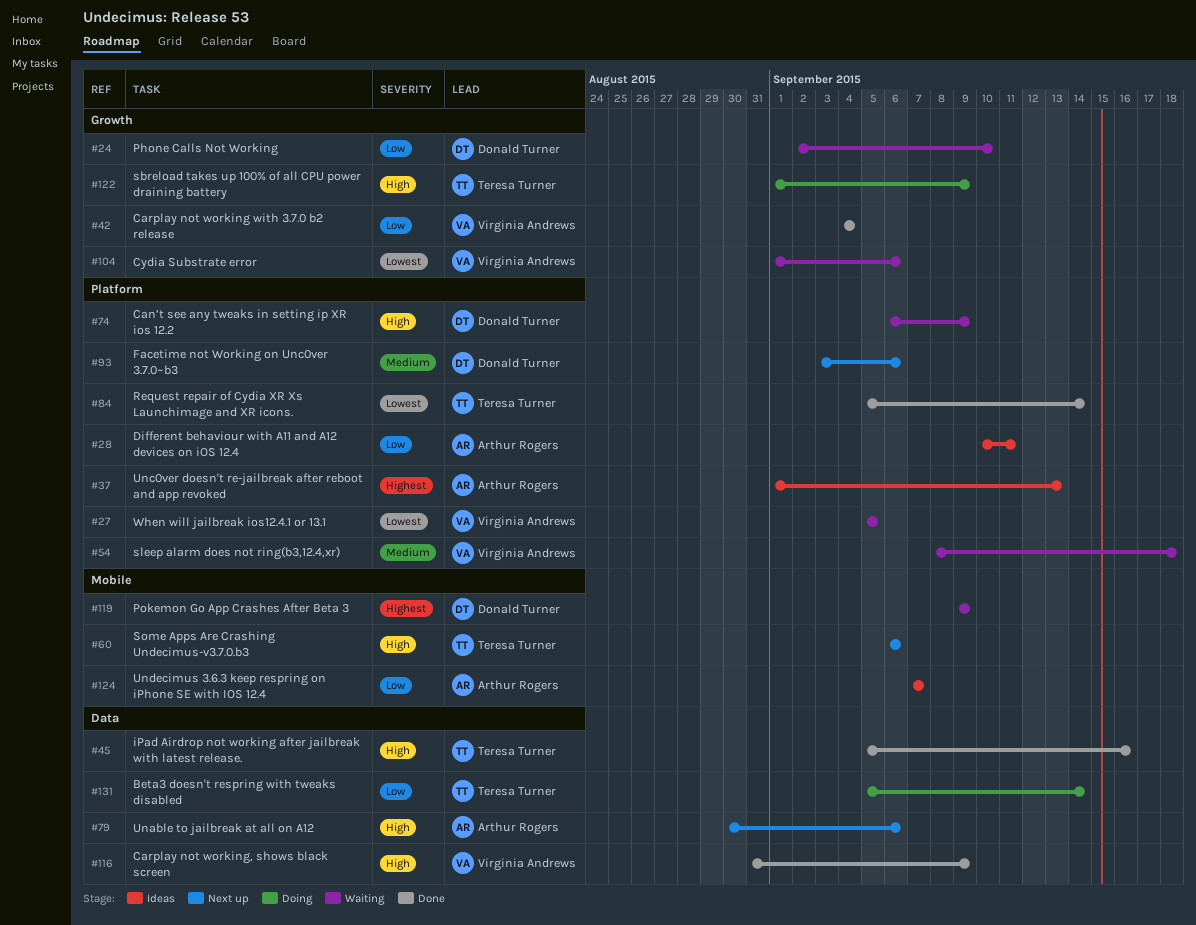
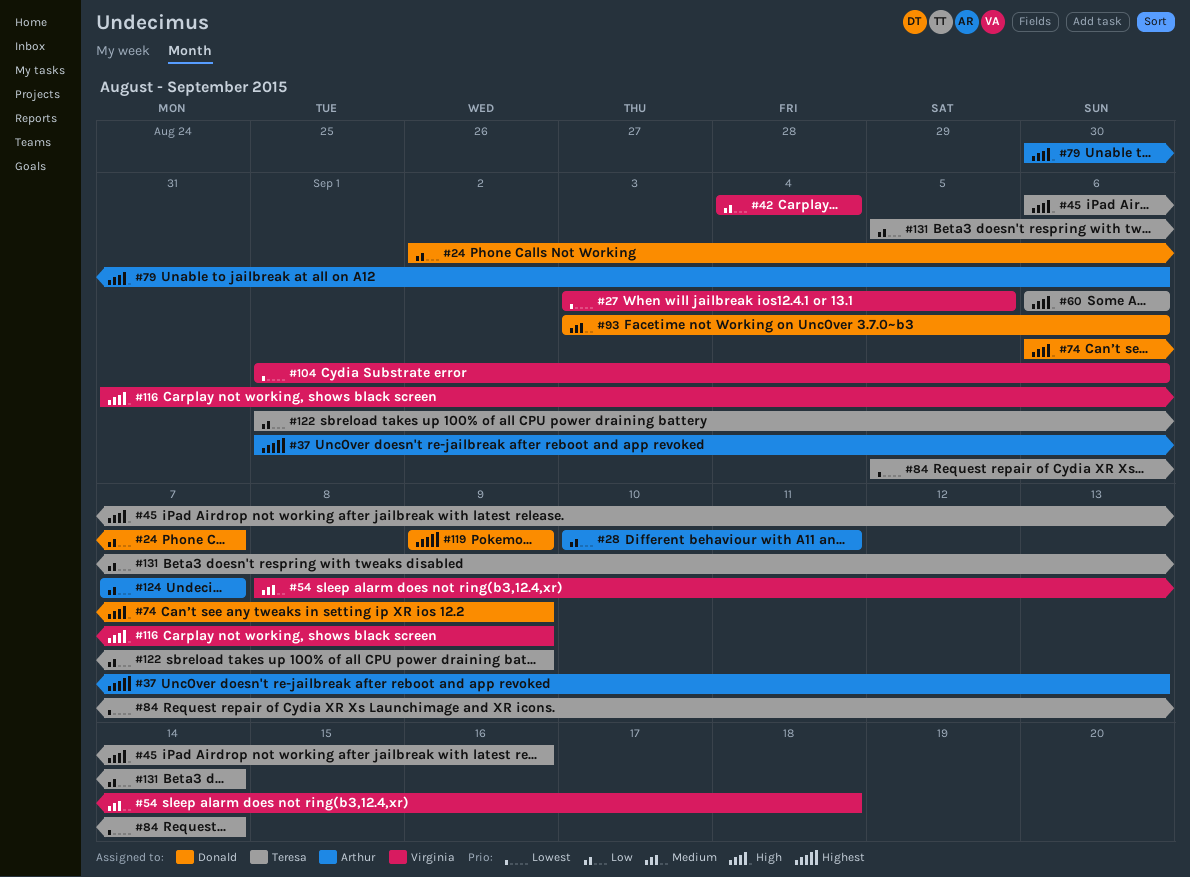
#24, due: Sep 10 -> Sep 7
#27, start: Sep 5 -> Sep 3
#45, start: Sep 5 -> Sep 6
#122, priority: High -> Low

